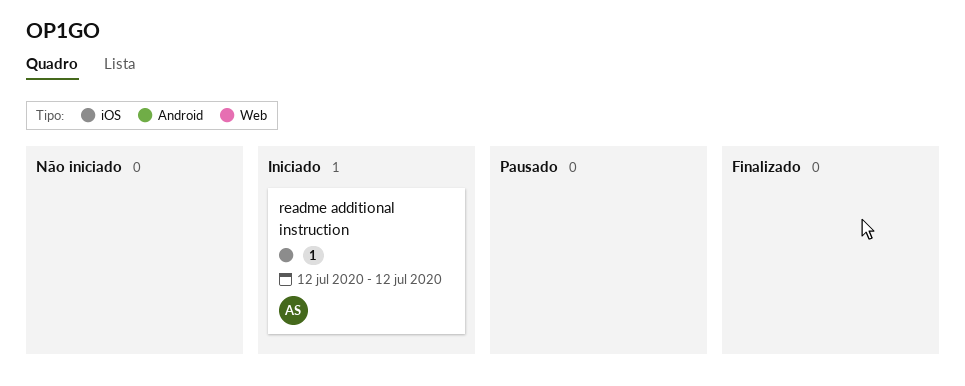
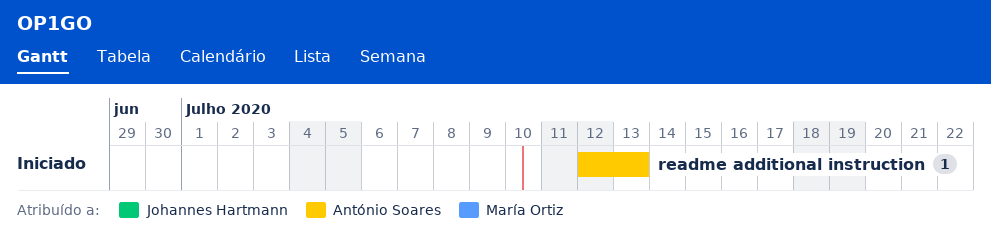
readme additional instruction, due: Jul 12 -> Jul 13

